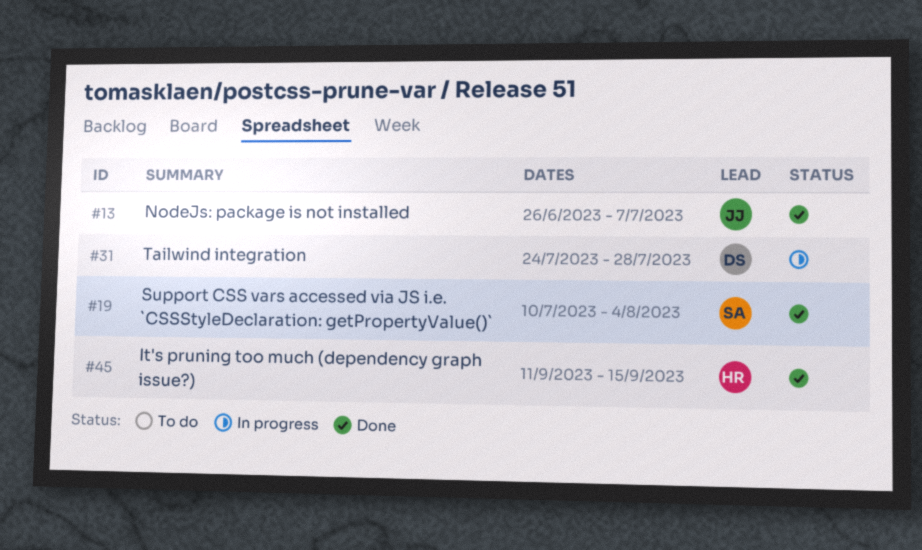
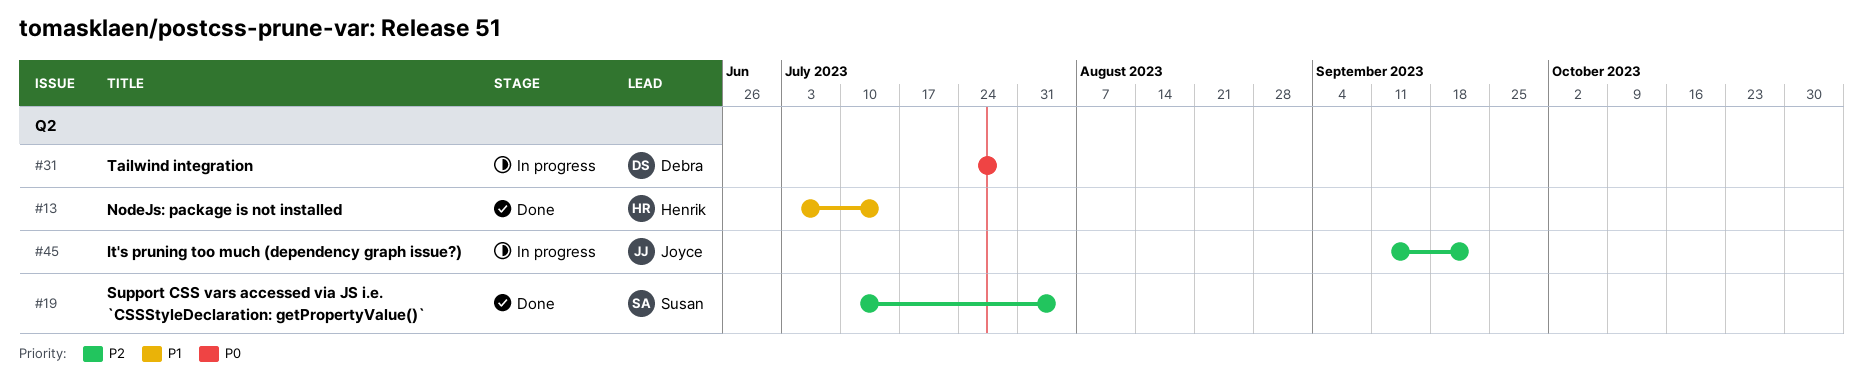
#13, owner: Joyce -> Henrik
#13, start: Jun 26 -> Jul 3
#13, due: Jul 7 -> Jul 14
#45, status: Done -> In progress
#45, owner: Henrik -> Joyce
#45, due: Sep 15 -> Sep 22

